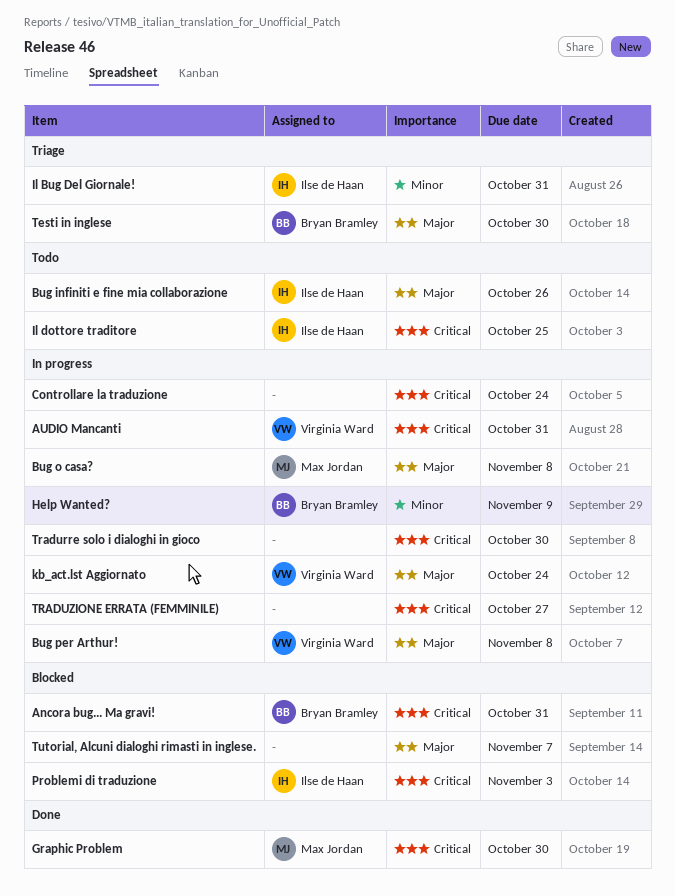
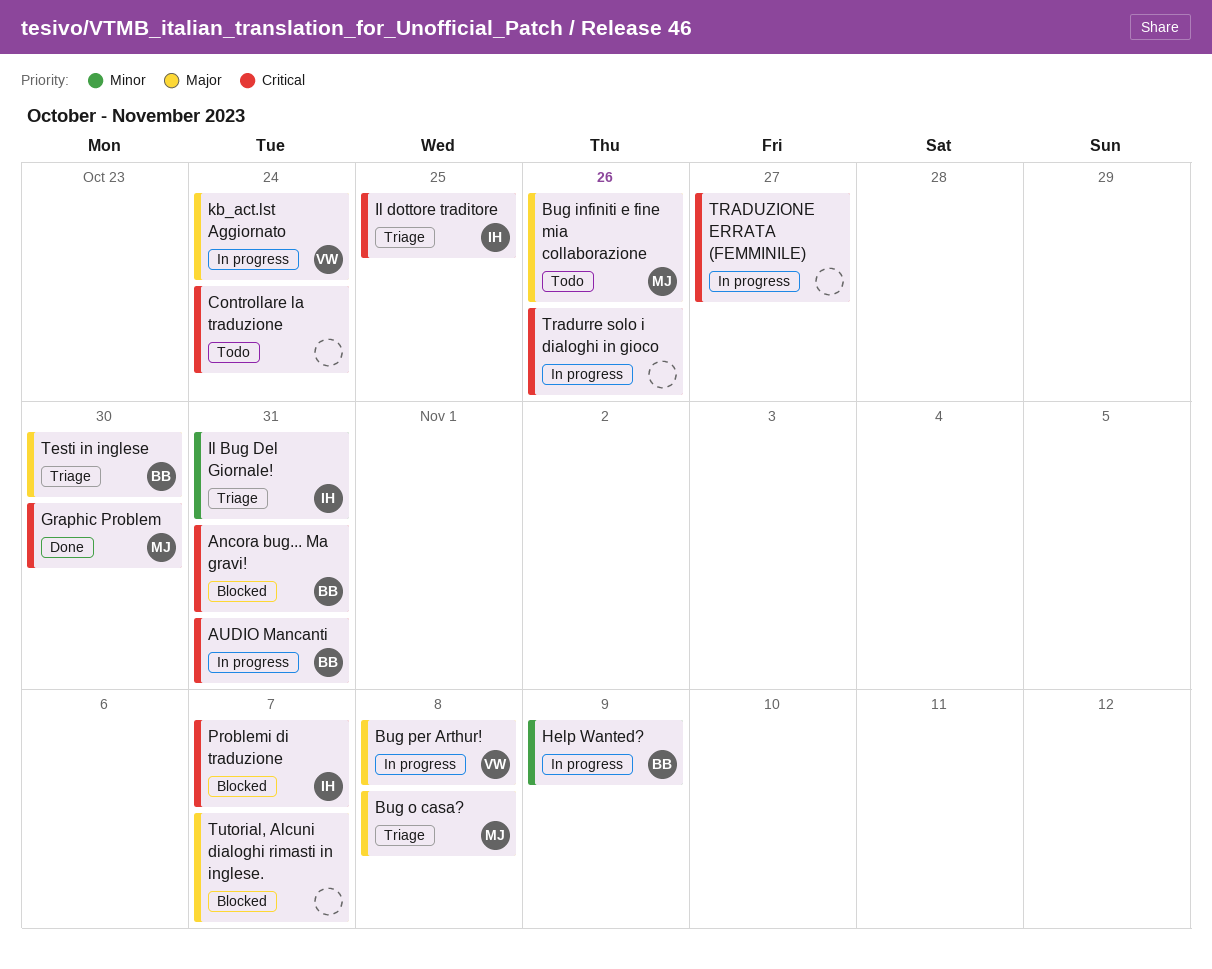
AUDIO Mancanti, owner: Virginia Ward -> Bryan Bramley
Bug infiniti e fine mia collaborazione, owner: Ilse de Haan -> Max Jordan
Bug o casa?, status: In progress -> Triage
Controllare la traduzione, status: In progress -> Todo
Il dottore traditore, status: Todo -> Triage
Problemi di traduzione, due: Nov 3 -> Nov 7
Tradurre solo i dialoghi in gioco, due: Oct 30 -> Oct 26

